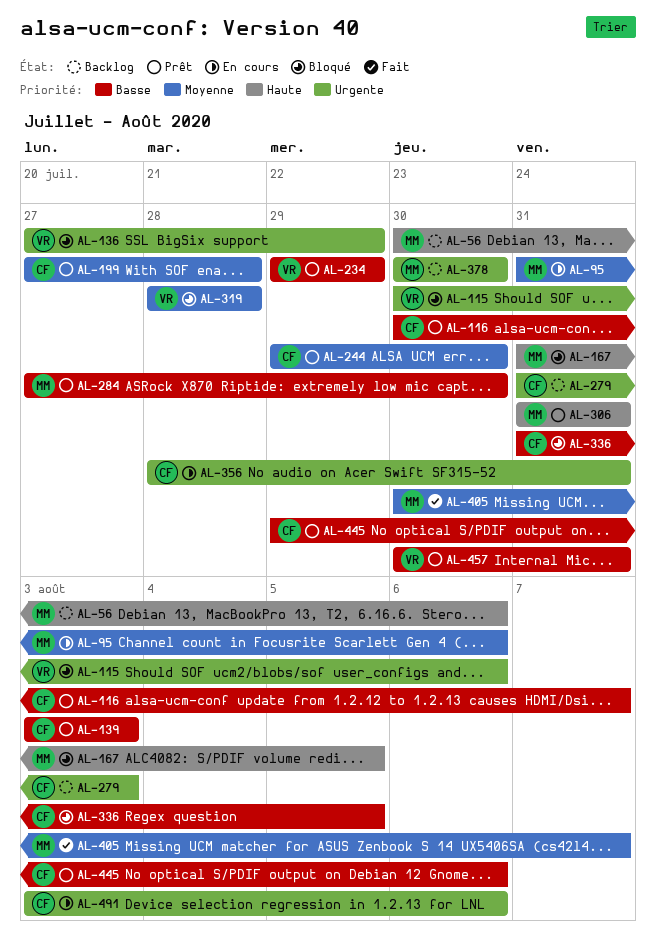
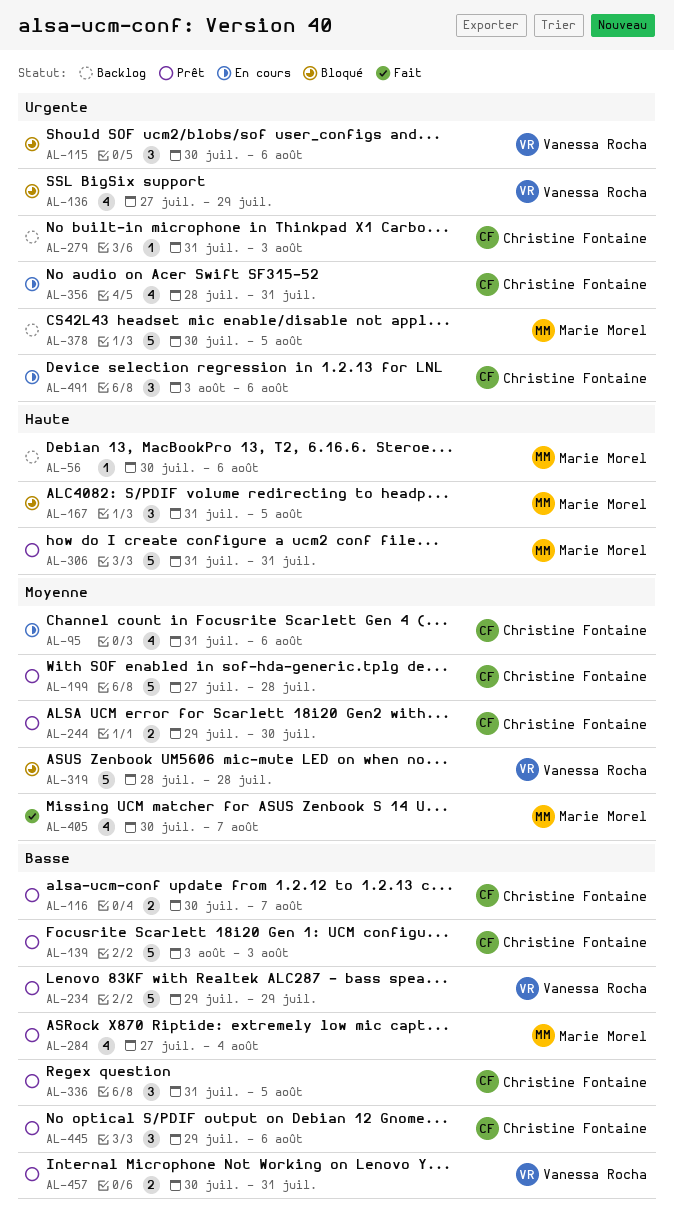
AL-95, owner: Marie Morel -> Christine Fontaine
AL-284, due: Jul 30 -> Aug 4
AL-336, status: Bloqué -> Prêt
AL-378, due: Jul 30 -> Aug 5

